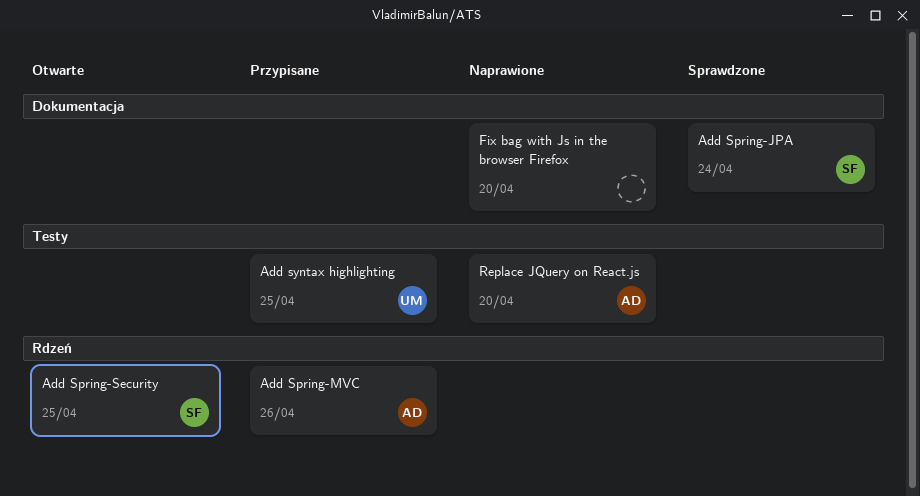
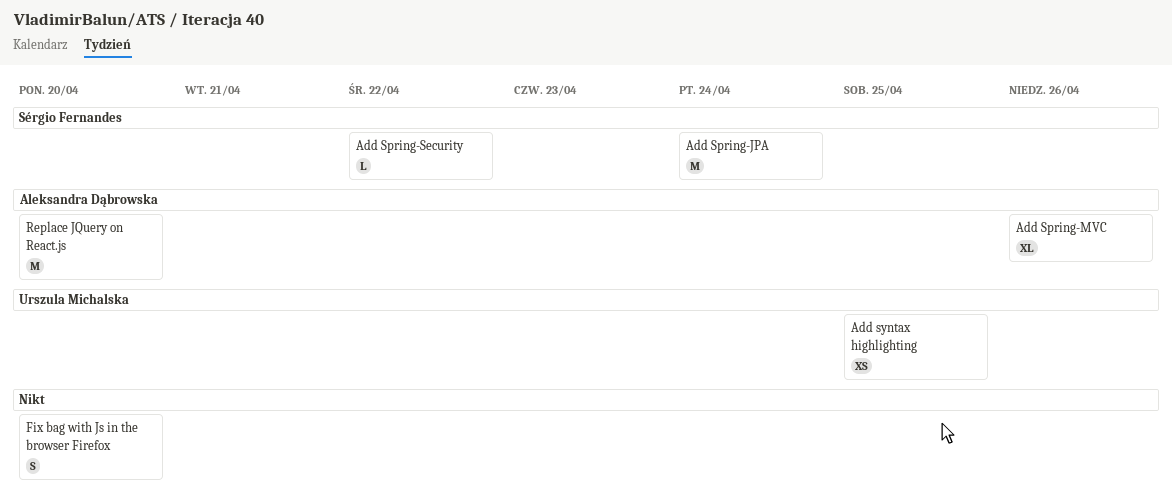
Add Spring-Security, due: Apr 25 -> Apr 22

